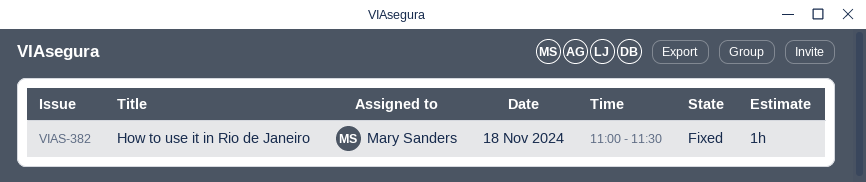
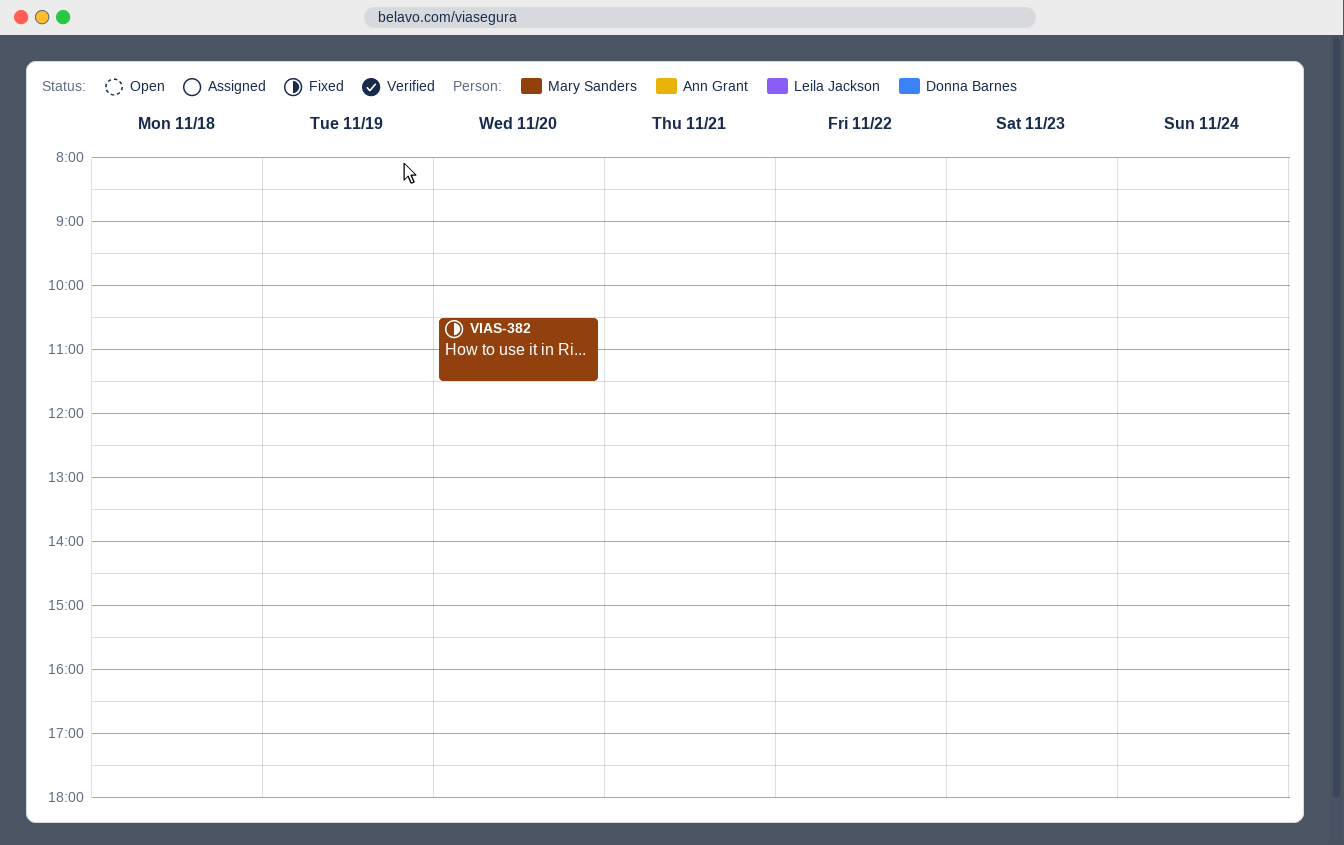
VIAS-382, day: Nov 18 -> Nov 20
VIAS-382, begins: 11:00 -> 10:30

